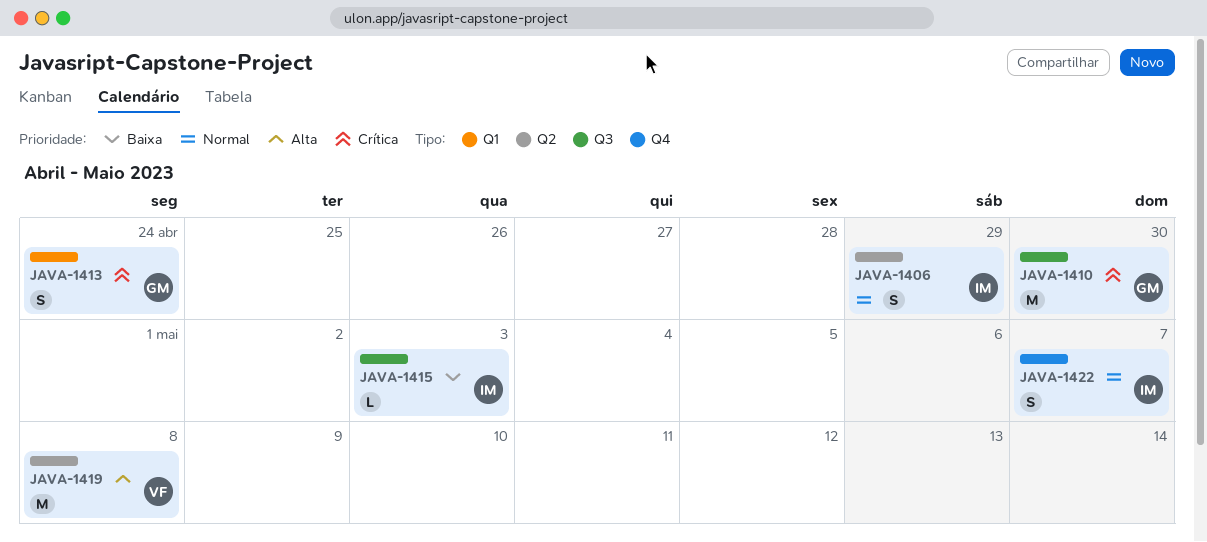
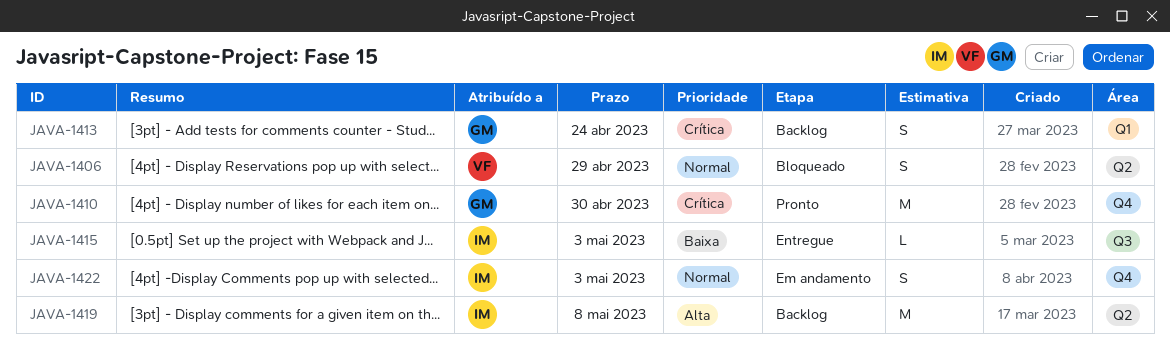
JAVA-1406, owner: IM -> VF
JAVA-1410, label: Q3 -> Q4
JAVA-1419, owner: VF -> IM
JAVA-1422, due: May 7 -> May 3

